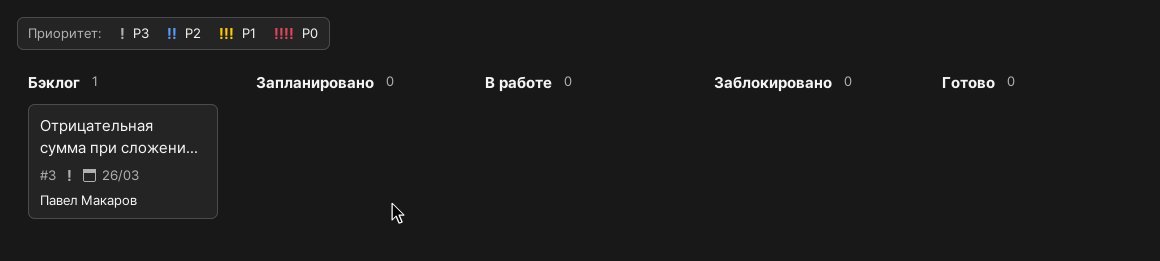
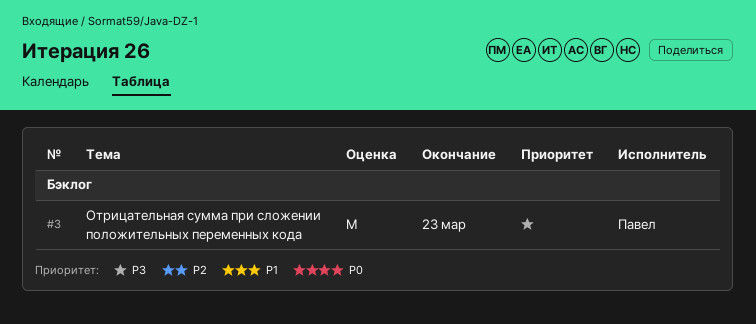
#3, due: Mar 26 -> Mar 23

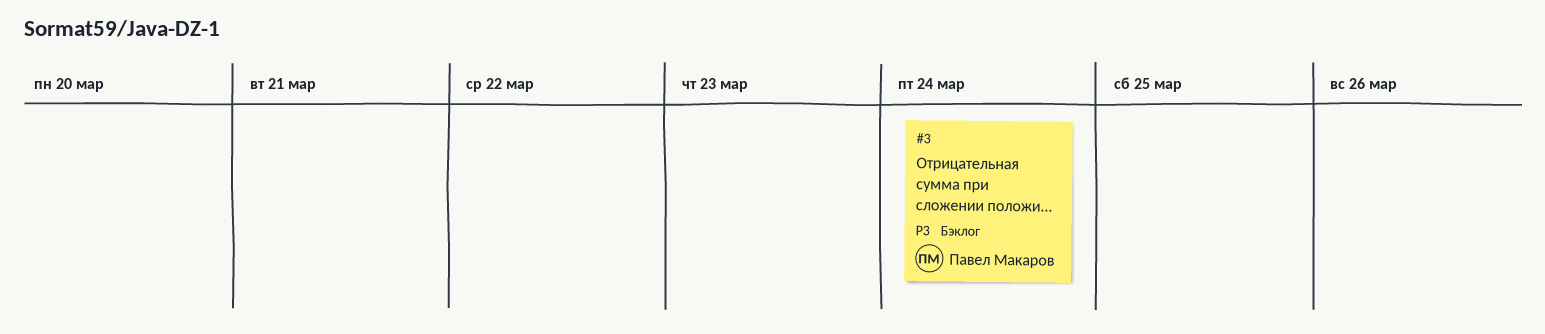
#3, due: Mar 23 -> Mar 24

